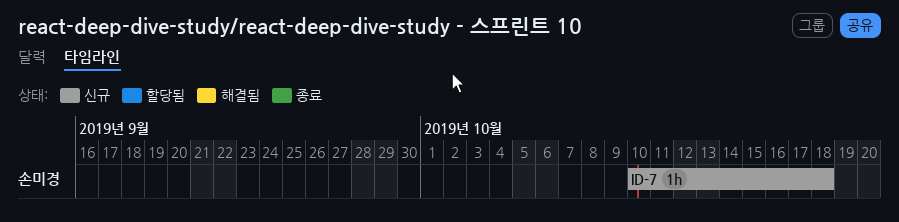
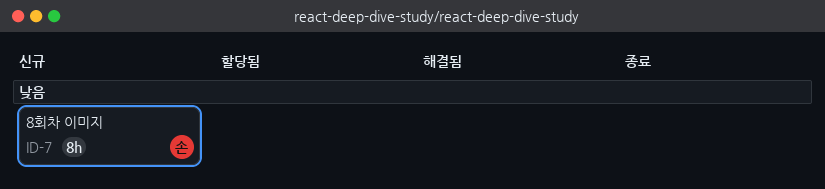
ID-7, estimate: 1h -> 8h

